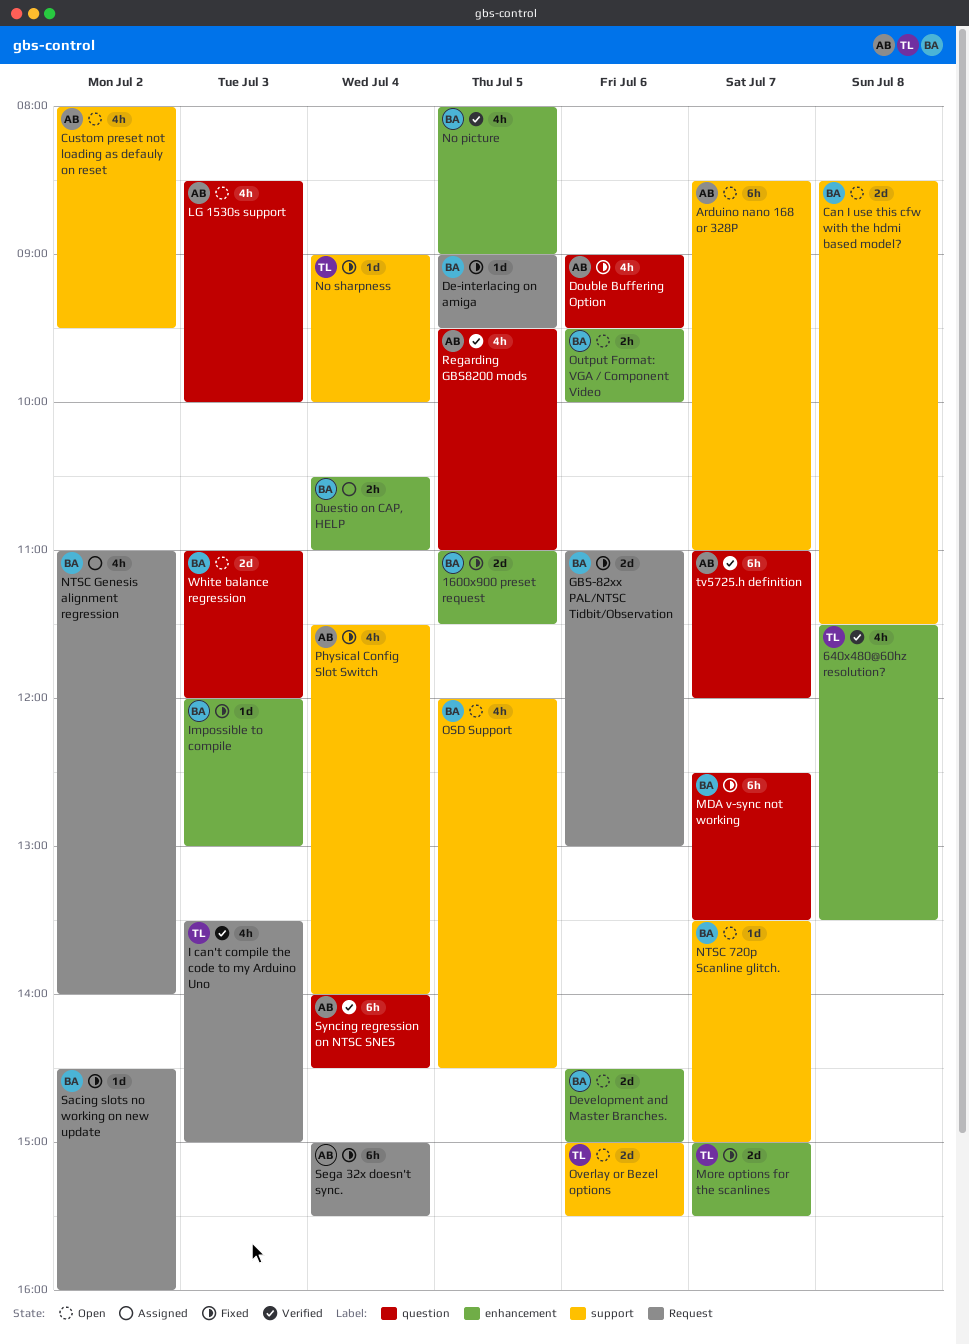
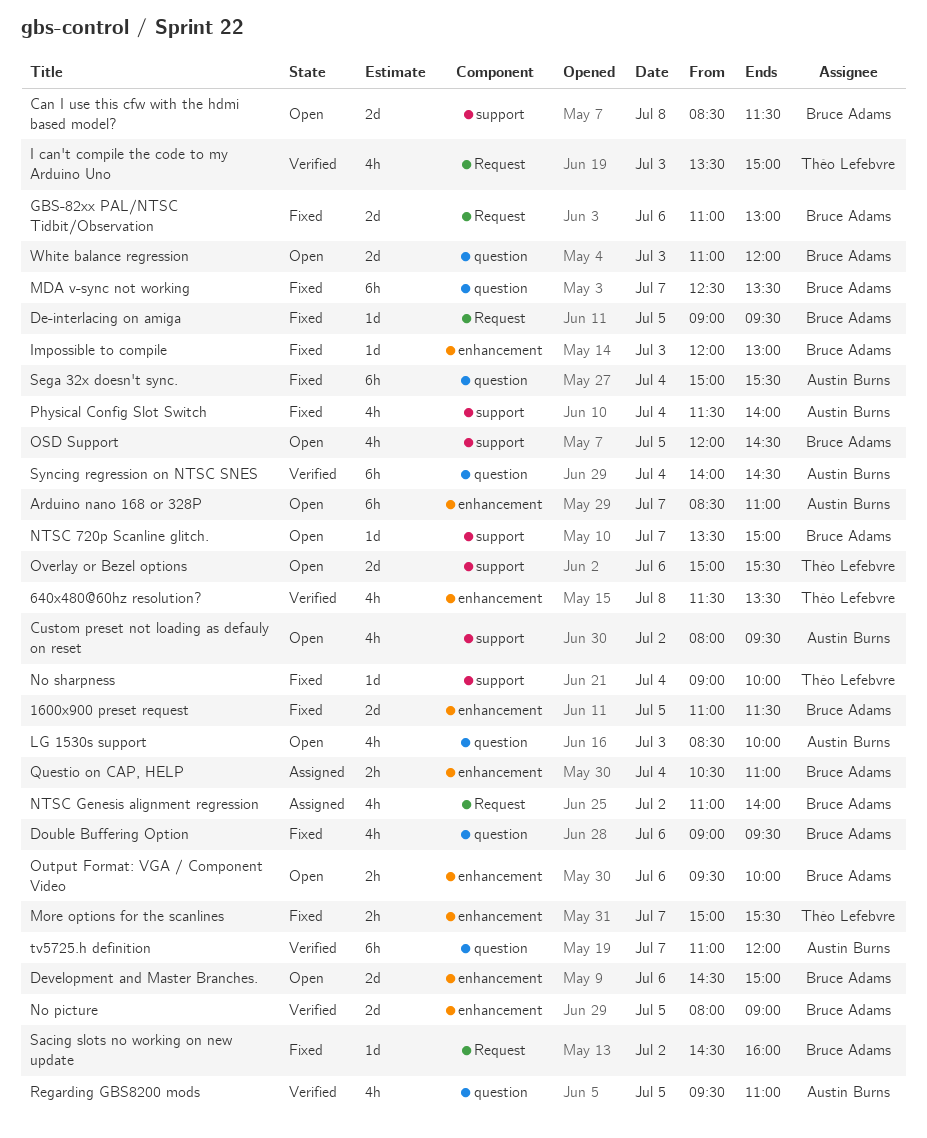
Arduino nano 168 or 328P, label: support -> enhancement
Double Buffering Option, owner: Austin Burns -> Bruce Adams
More options for the scanlines, estimate: 2d -> 2h
No picture, estimate: 4h -> 2d
Sega 32x doesn't sync., label: Request -> question

